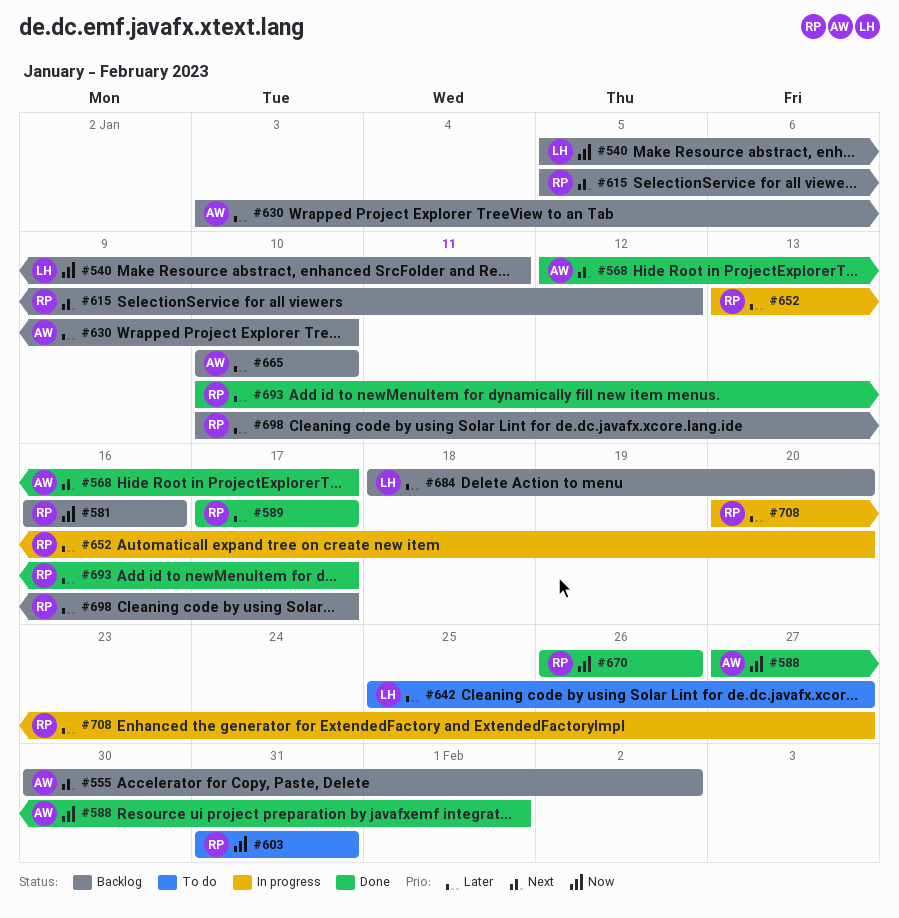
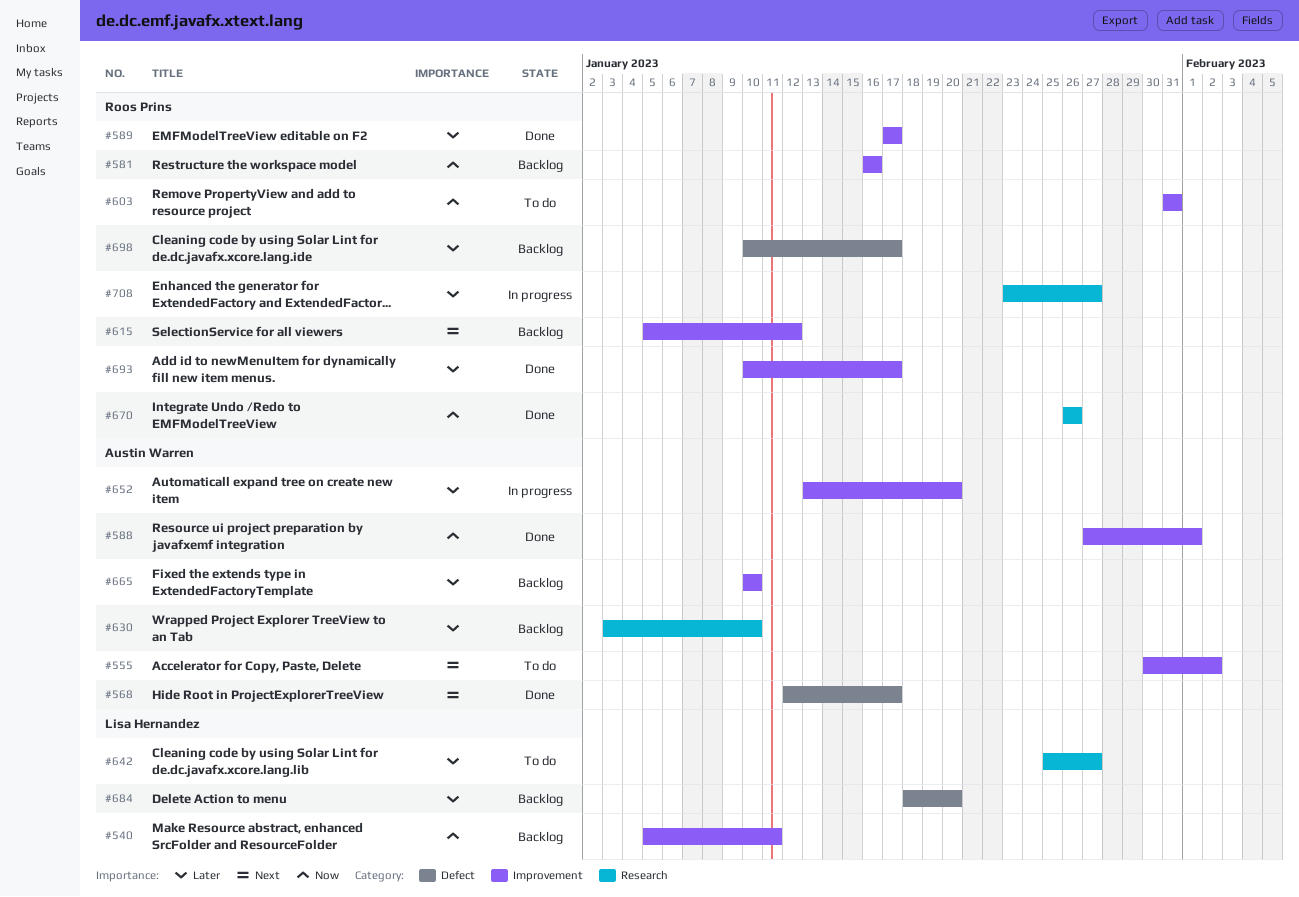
#555, status: Backlog -> To do
#652, owner: Roos Prins -> Austin Warren
#708, start: Jan 20 -> Jan 23

